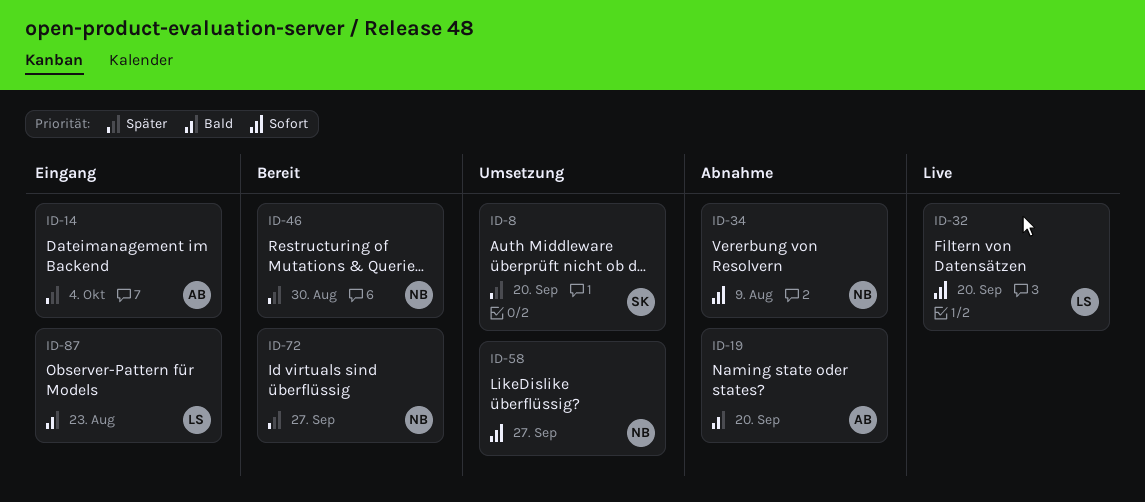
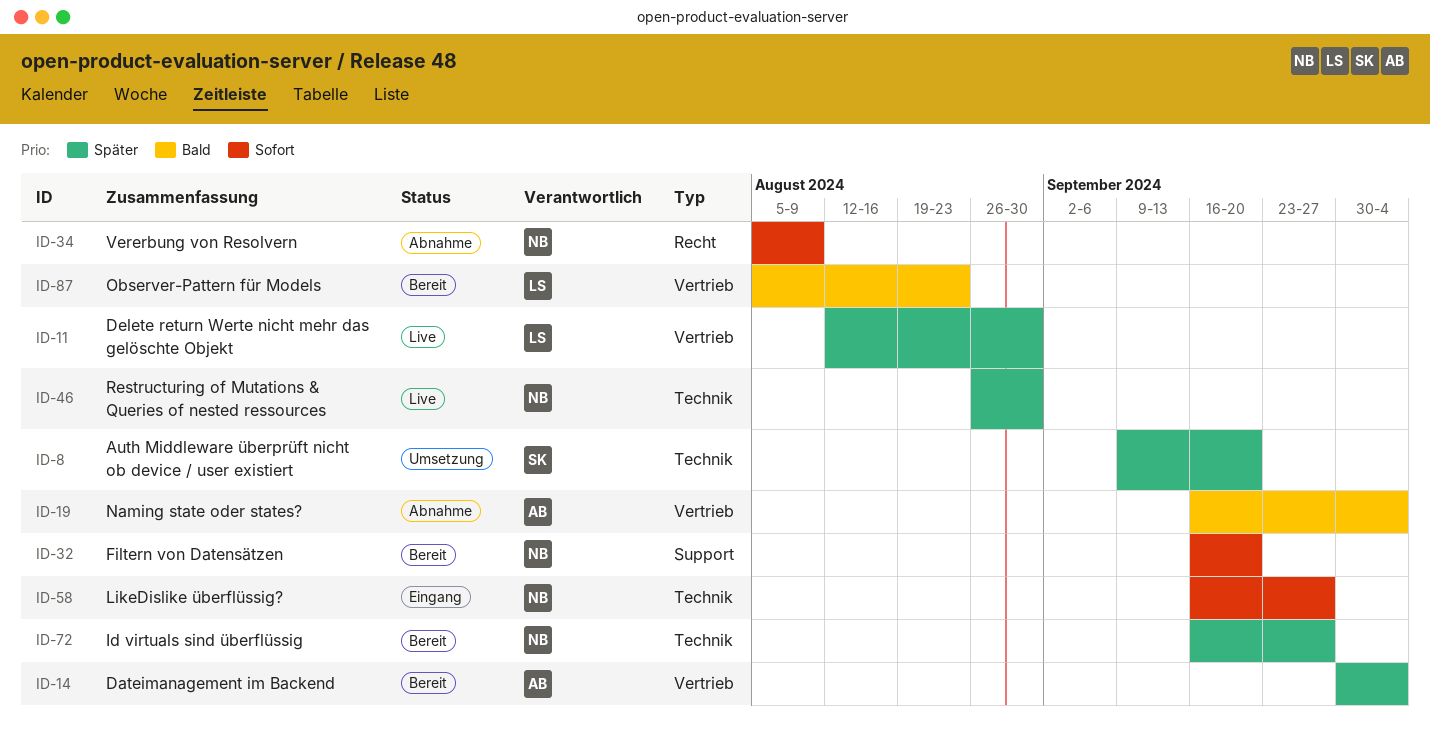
ID-11: none -> present
ID-14, status: Eingang -> Bereit
ID-19, due: Sep 20 -> Oct 4
ID-32, status: Live -> Bereit
ID-32, owner: LS -> NB
ID-46, status: Bereit -> Live
ID-58, status: Umsetzung -> Eingang
ID-87, status: Eingang -> Bereit

